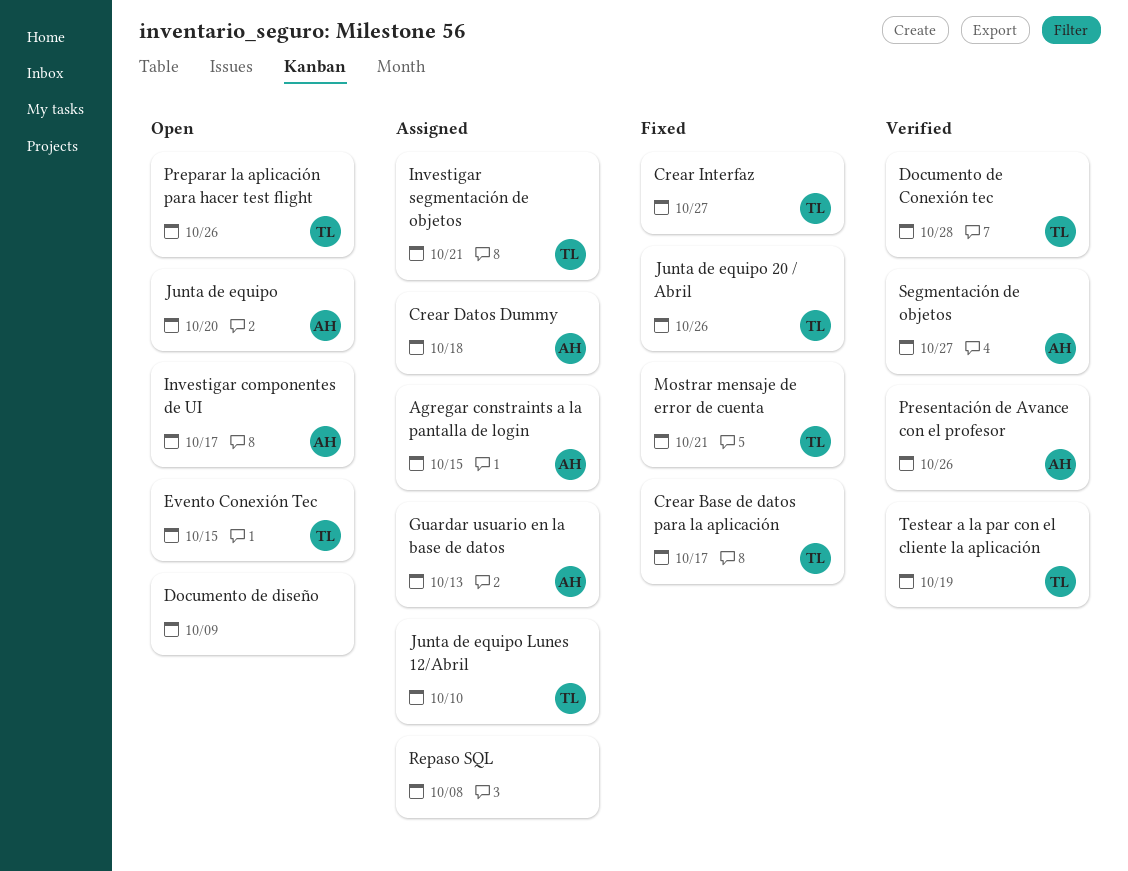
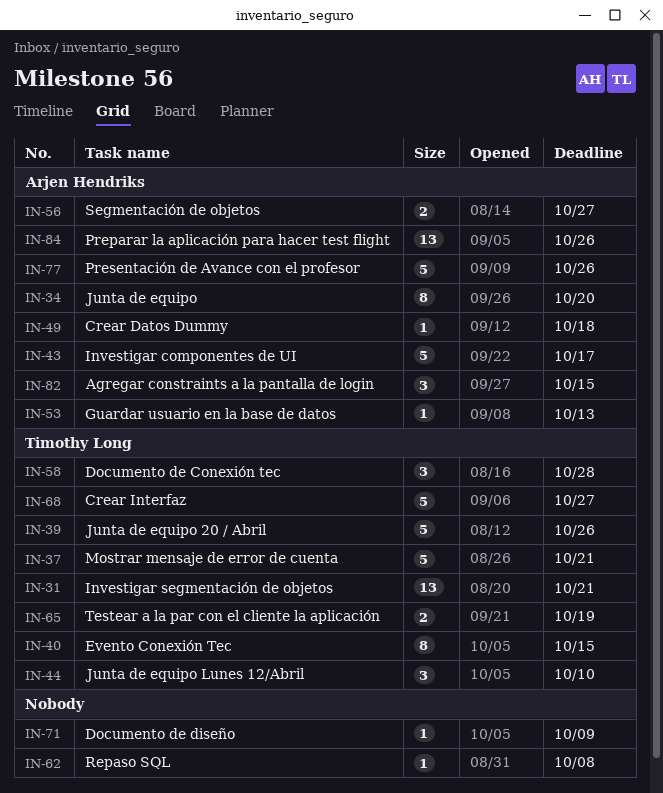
Crear Base de datos para la aplicación: present -> none
Preparar la aplicación para hacer test flight, owner: Timothy Long -> Arjen Hendriks

